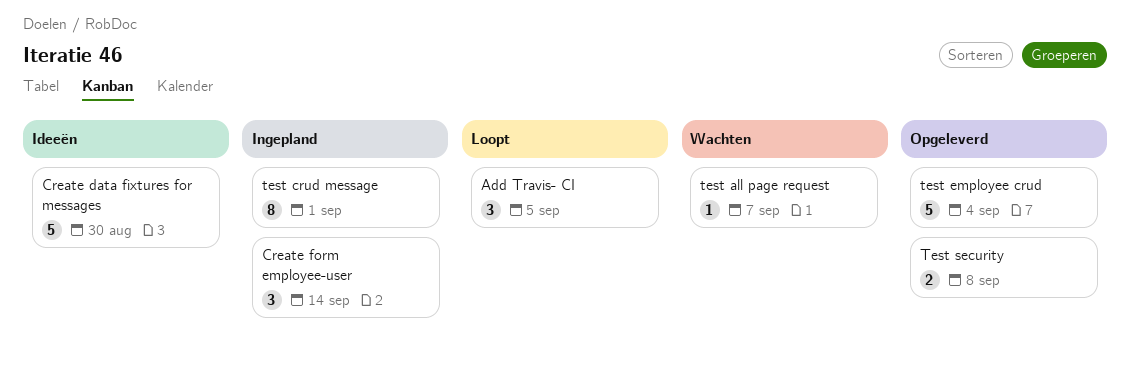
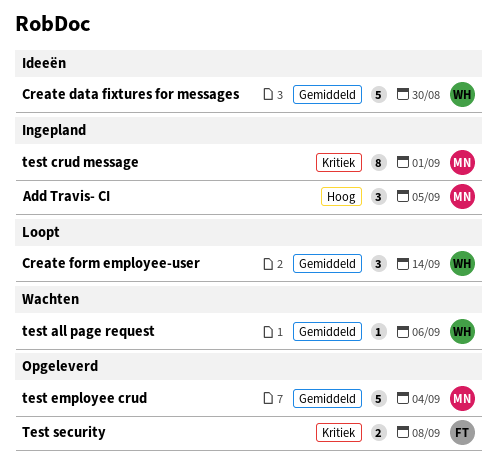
Add Travis- CI, status: Loopt -> Ingepland
Create form employee-user, status: Ingepland -> Loopt
test all page request, due: Sep 7 -> Sep 6

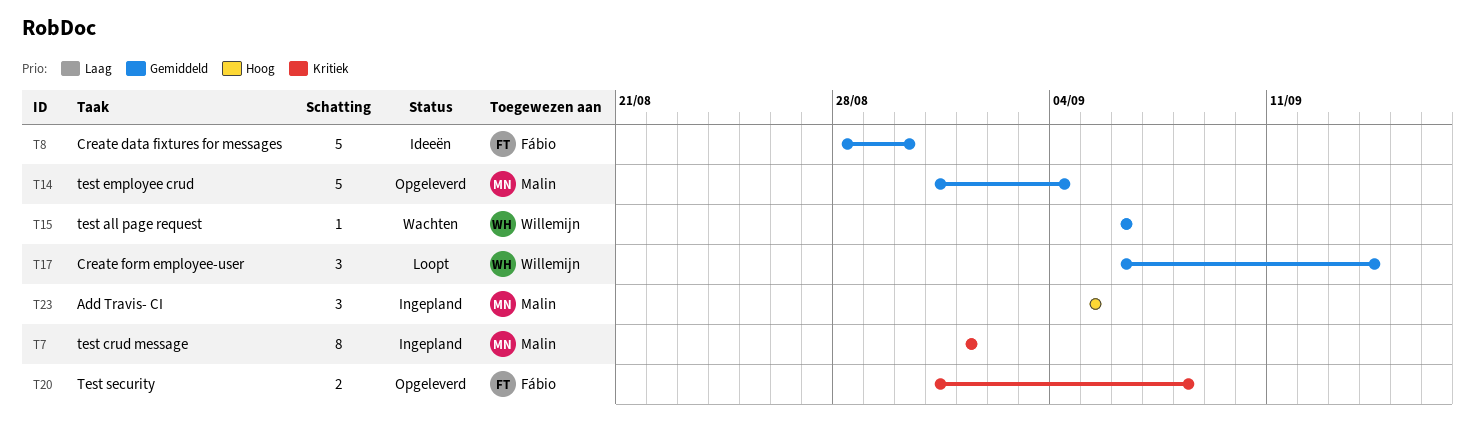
Create data fixtures for messages, owner: Willemijn -> Fábio

